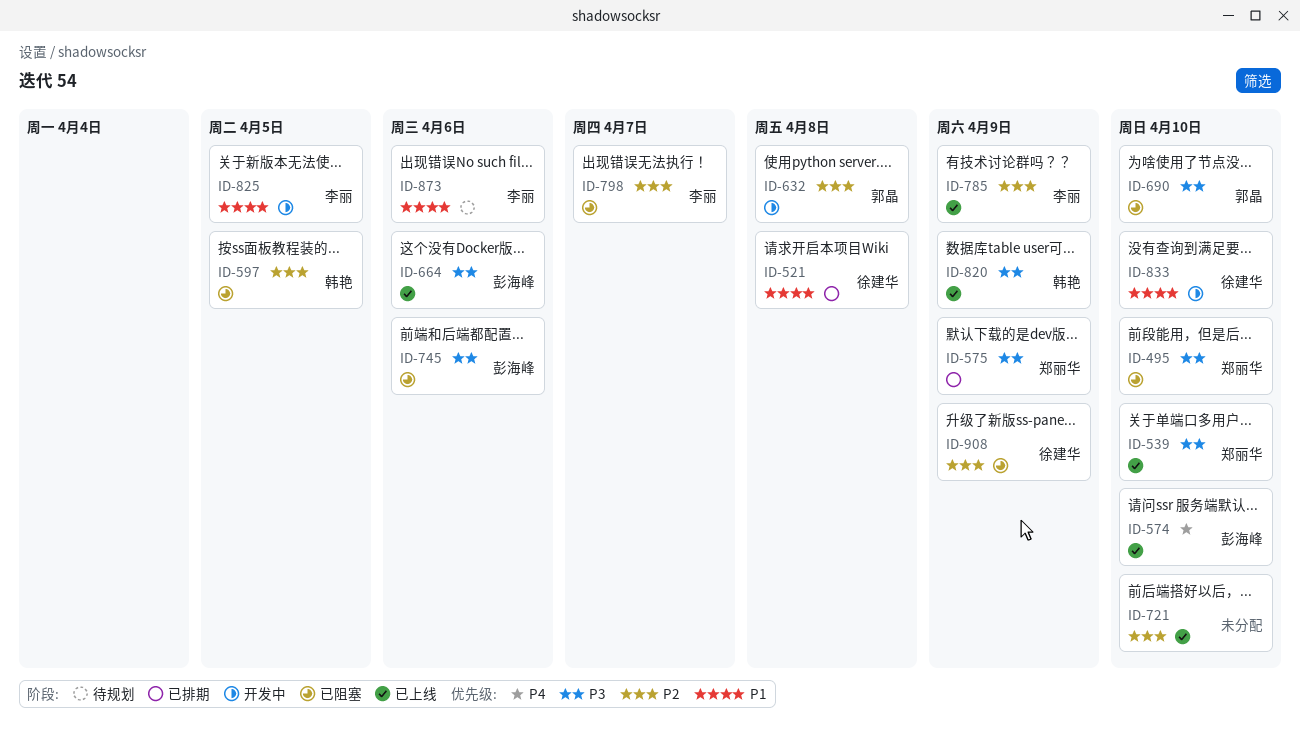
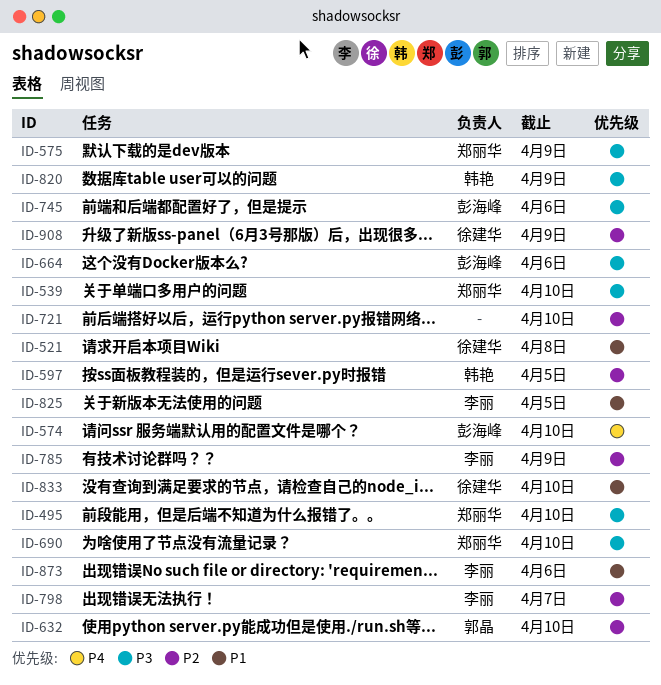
ID-632, due: Apr 8 -> Apr 10
ID-690, owner: 郭晶 -> 郑丽华

